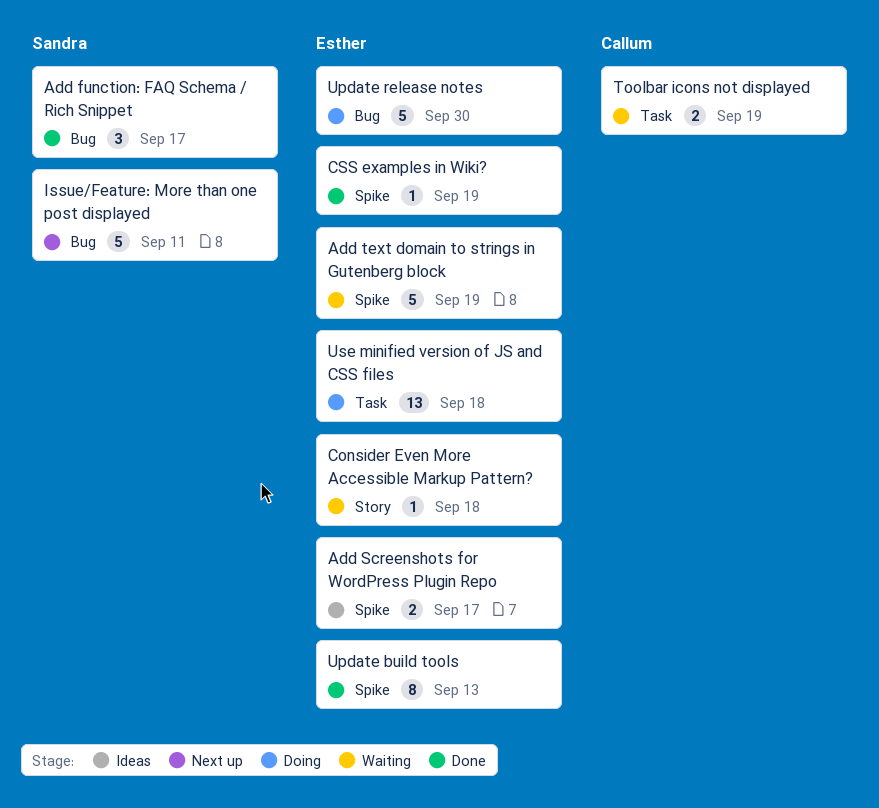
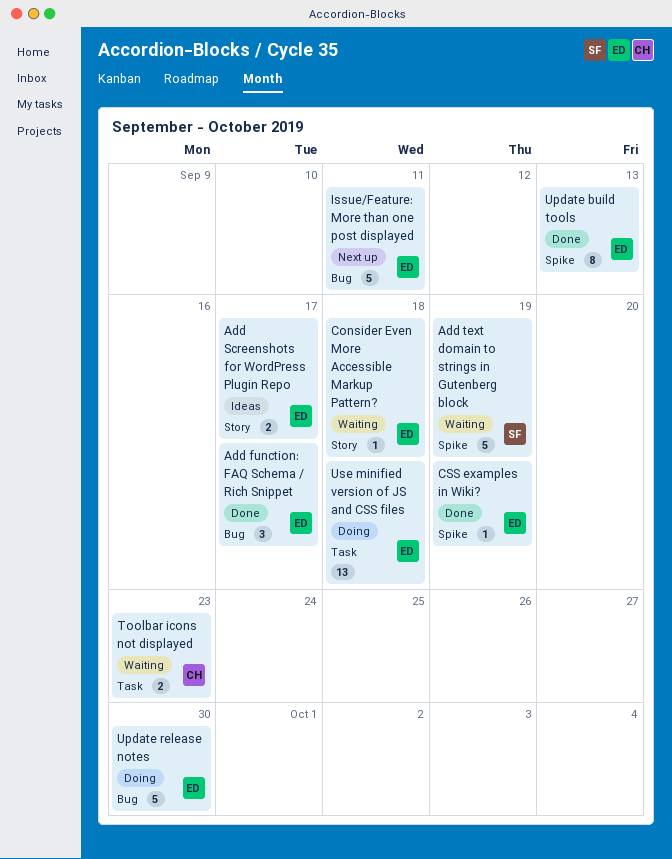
Add function: FAQ Schema / Rich Snippet, owner: Sandra -> Esther
Add Screenshots for WordPress Plugin Repo, label: Spike -> Story
Add text domain to strings in Gutenberg block, owner: Esther -> Sandra
Issue/Feature: More than one post displayed, owner: Sandra -> Esther
Toolbar icons not displayed, due: Sep 19 -> Sep 23

